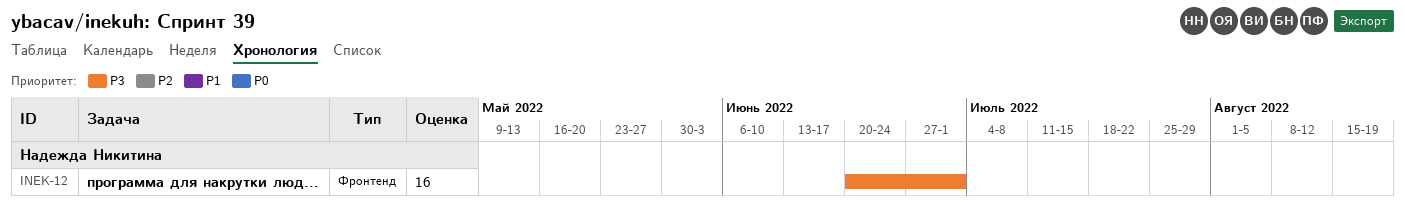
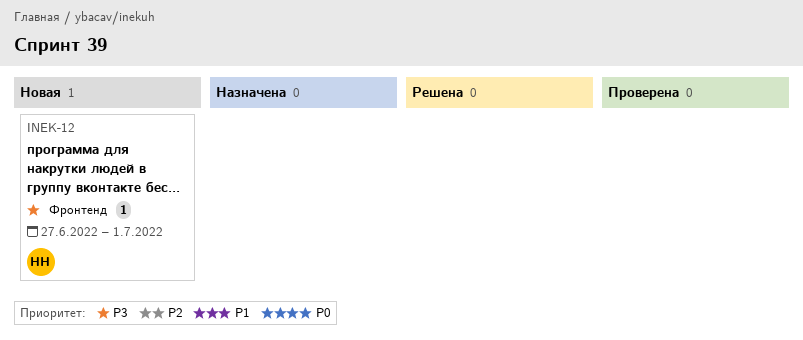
INEK-12, estimate: 16 -> 1
INEK-12, start: Jun 20 -> Jun 27

